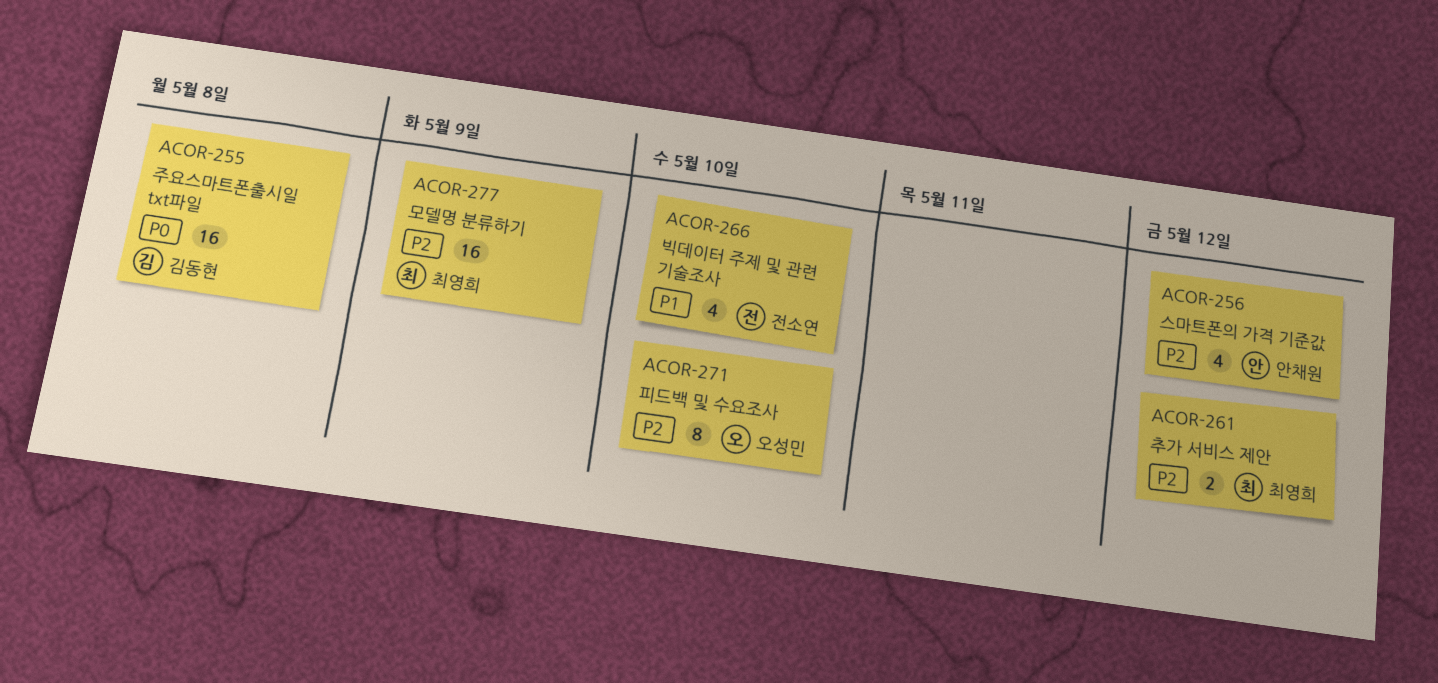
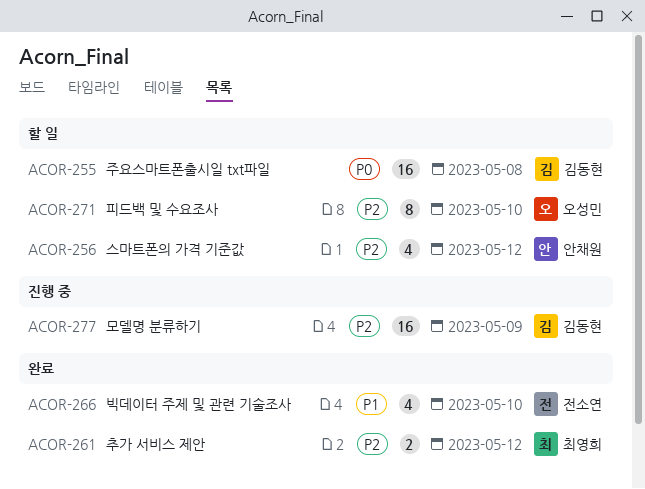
ACOR-277, owner: 최영희 -> 김동현

